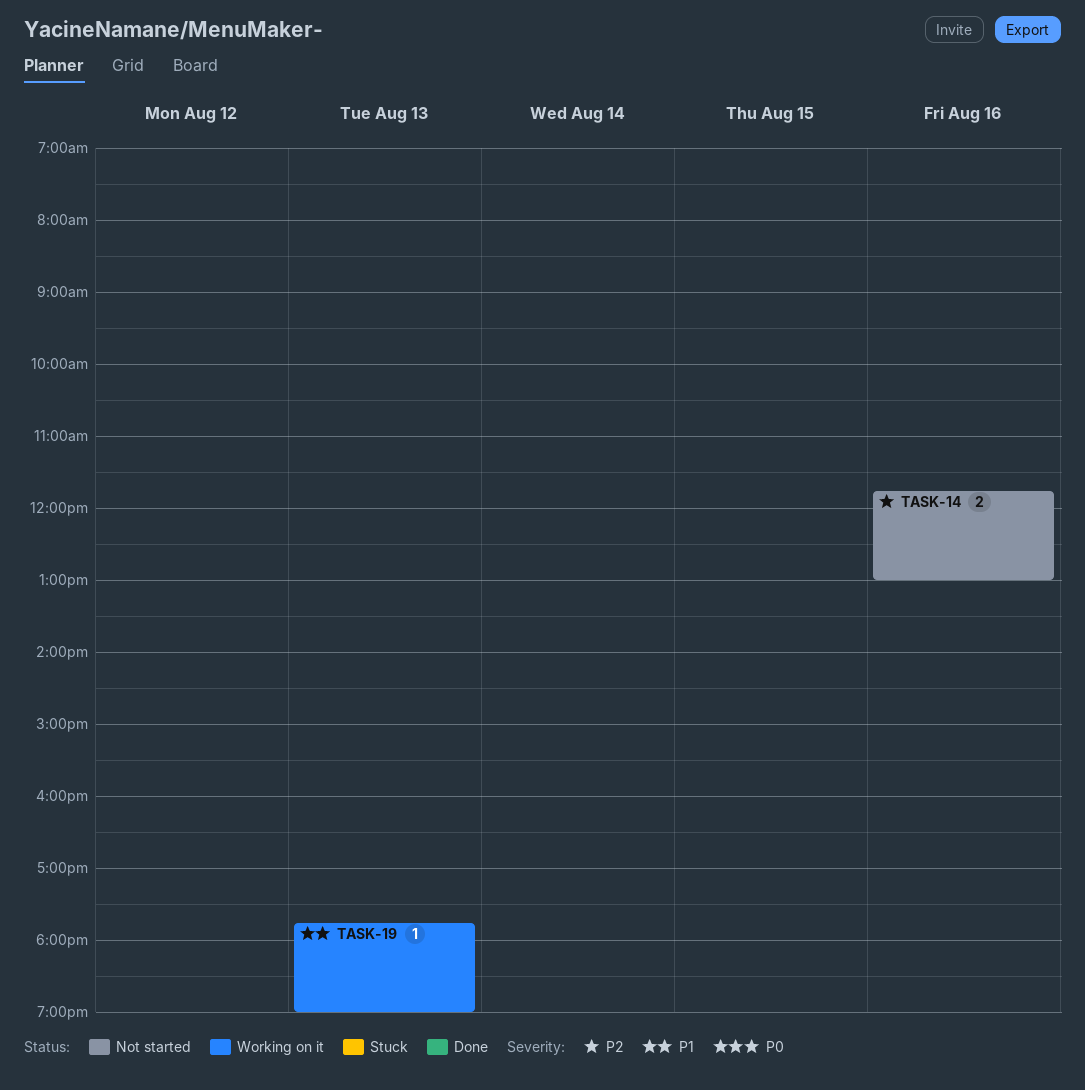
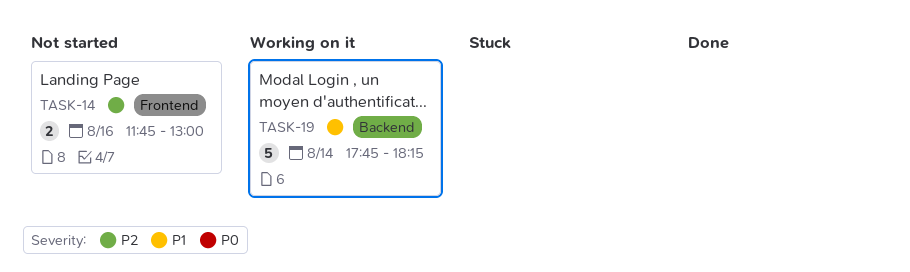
TASK-19, estimate: 1 -> 5
TASK-19, day: Aug 13 -> Aug 14
TASK-19, ends: 19:00 -> 18:15

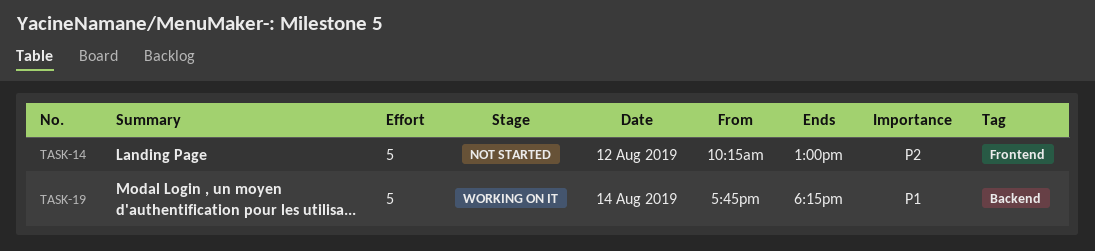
TASK-14, estimate: 2 -> 5
TASK-14, day: Aug 16 -> Aug 12
TASK-14, begins: 11:45 -> 10:15

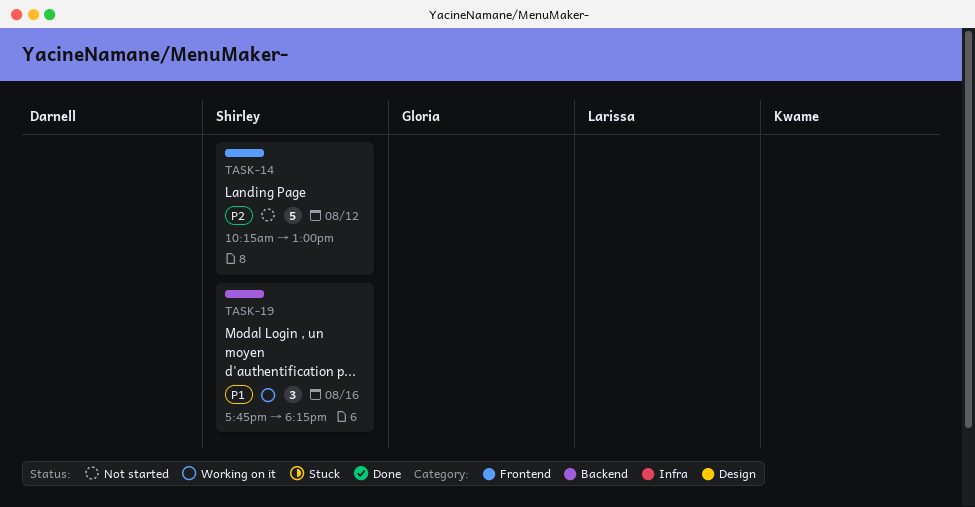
TASK-19, estimate: 5 -> 3
TASK-19, day: Aug 14 -> Aug 16

